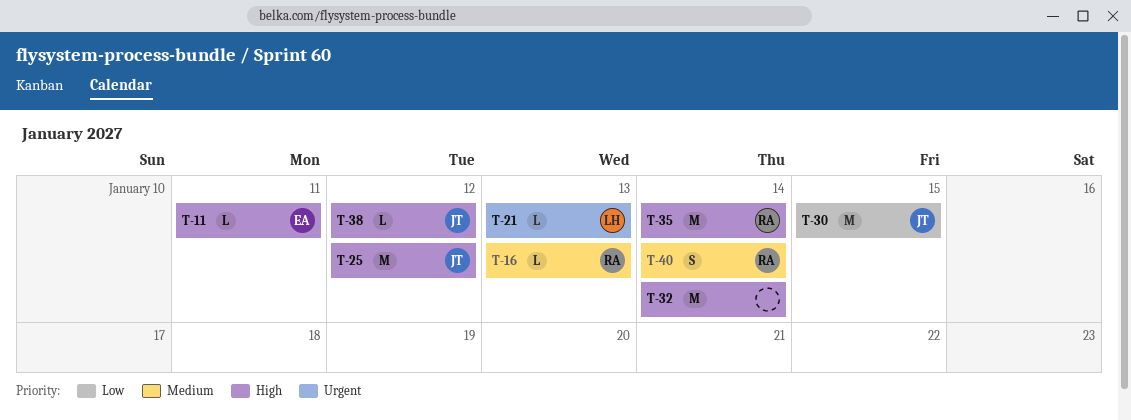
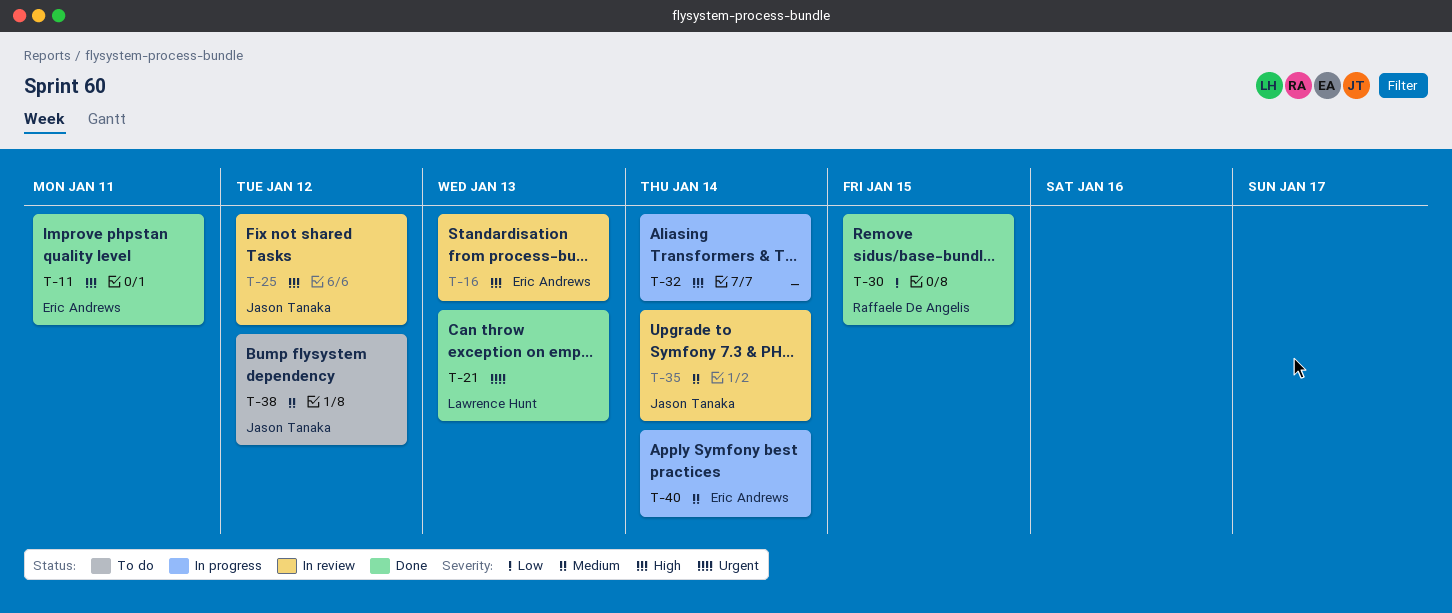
T-16, owner: Raffaele De Angelis -> Eric Andrews
T-16, priority: Medium -> High
T-30, owner: Jason Tanaka -> Raffaele De Angelis
T-35, owner: Raffaele De Angelis -> Jason Tanaka
T-35, priority: High -> Medium
T-38, priority: High -> Medium
T-40, owner: Raffaele De Angelis -> Eric Andrews

